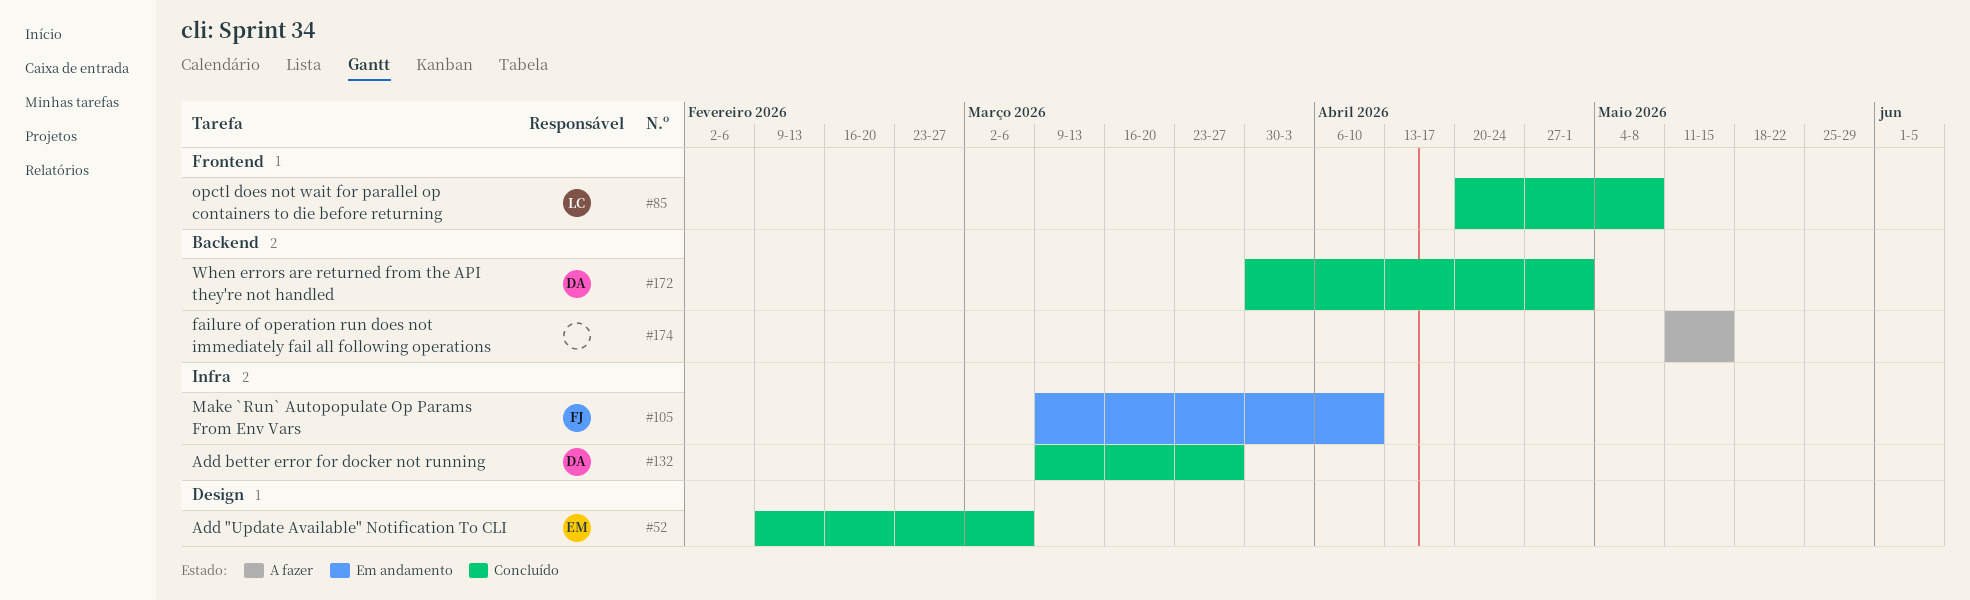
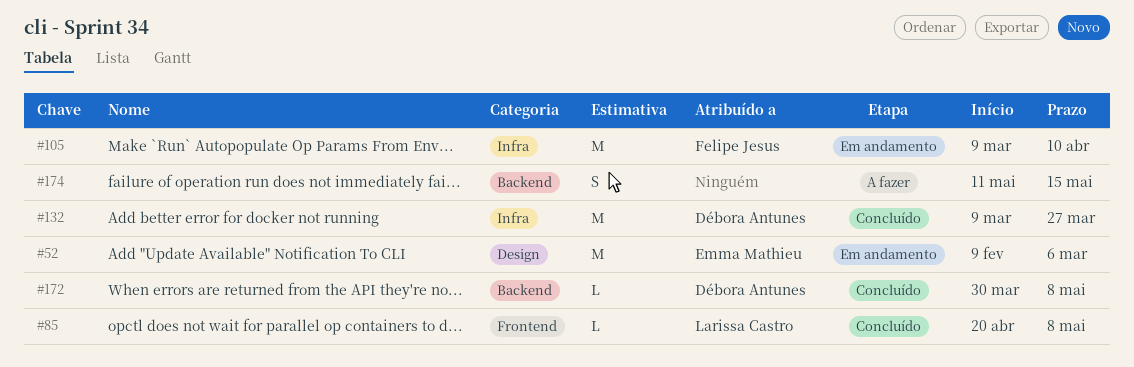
#52, status: Concluído -> Em andamento
#172, due: May 1 -> May 8

